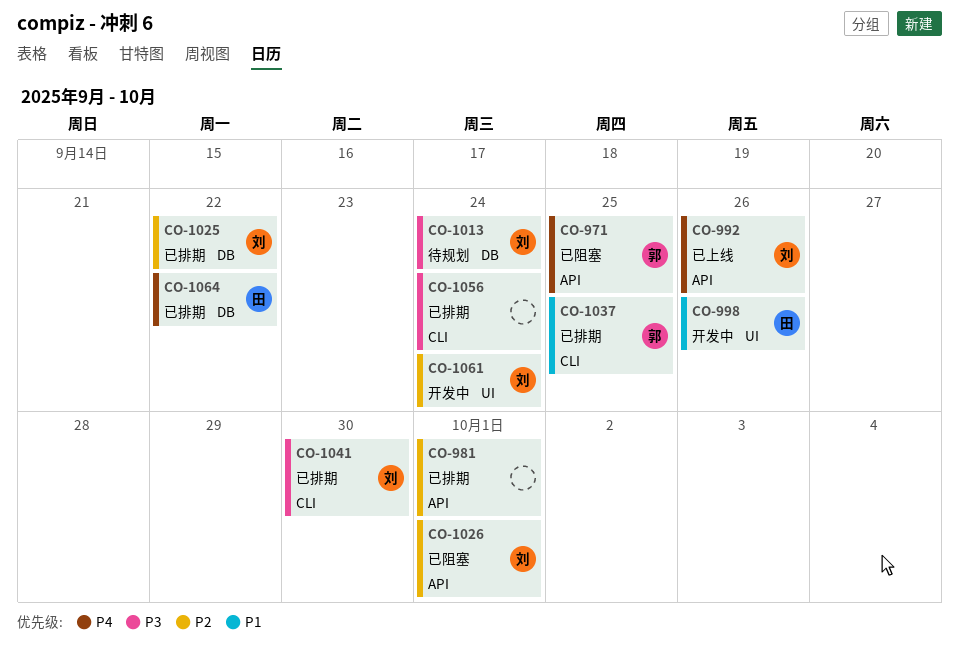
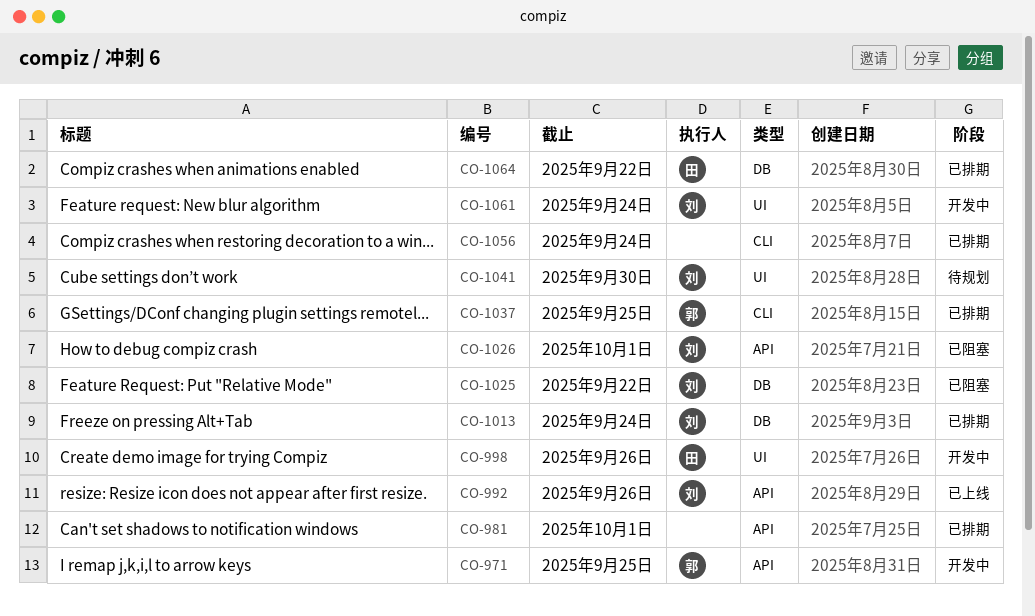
CO-971, status: 已阻塞 -> 开发中
CO-1013, status: 待规划 -> 已排期
CO-1025, status: 已排期 -> 已阻塞
CO-1041, status: 已排期 -> 待规划
CO-1041, label: CLI -> UI

